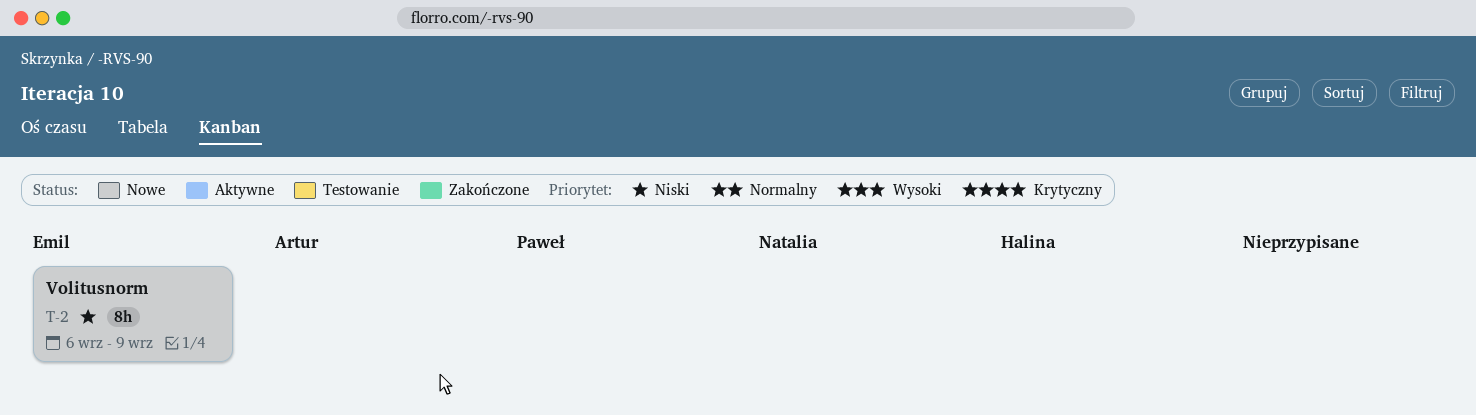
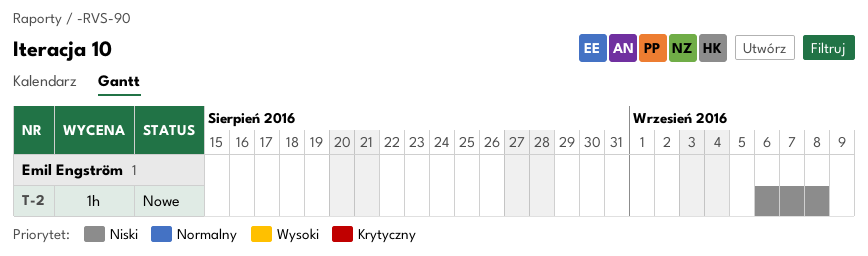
T-2, estimate: 8h -> 1h
T-2, due: Sep 9 -> Sep 8

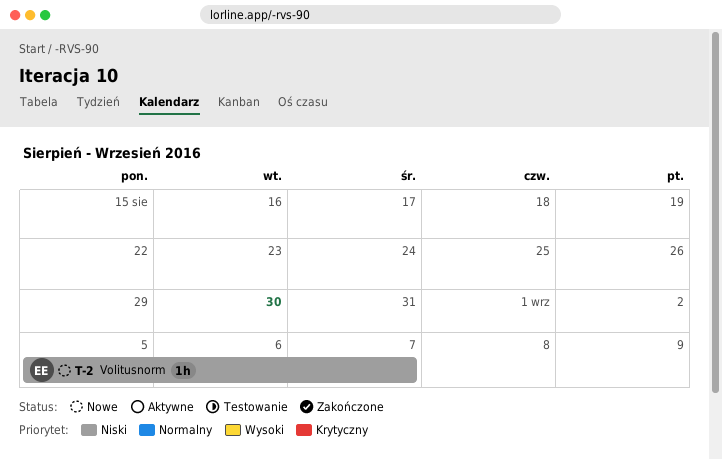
T-2, start: Sep 6 -> Sep 5
T-2, due: Sep 8 -> Sep 7

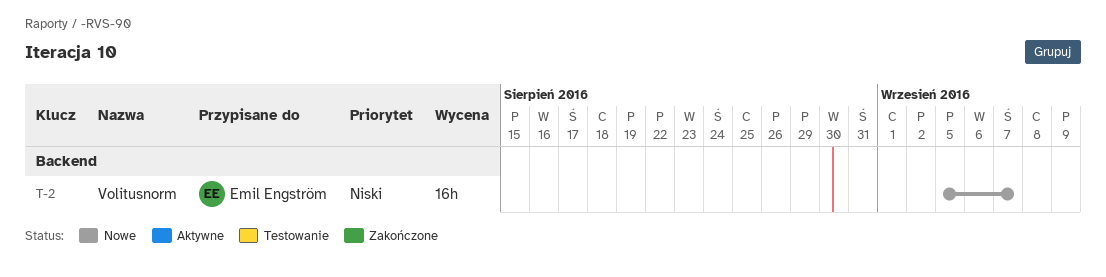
T-2, estimate: 1h -> 16h

